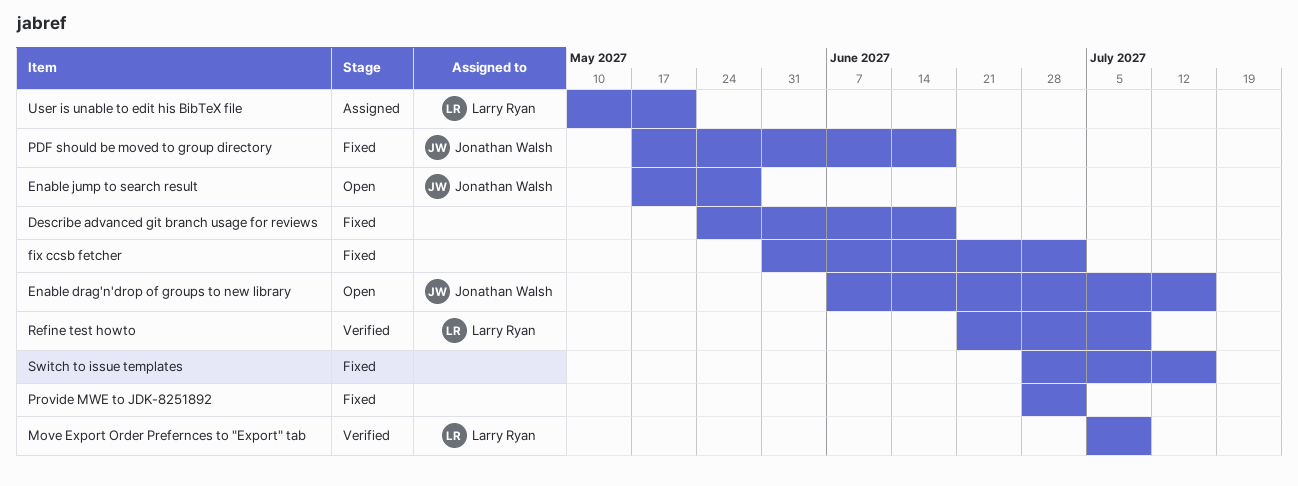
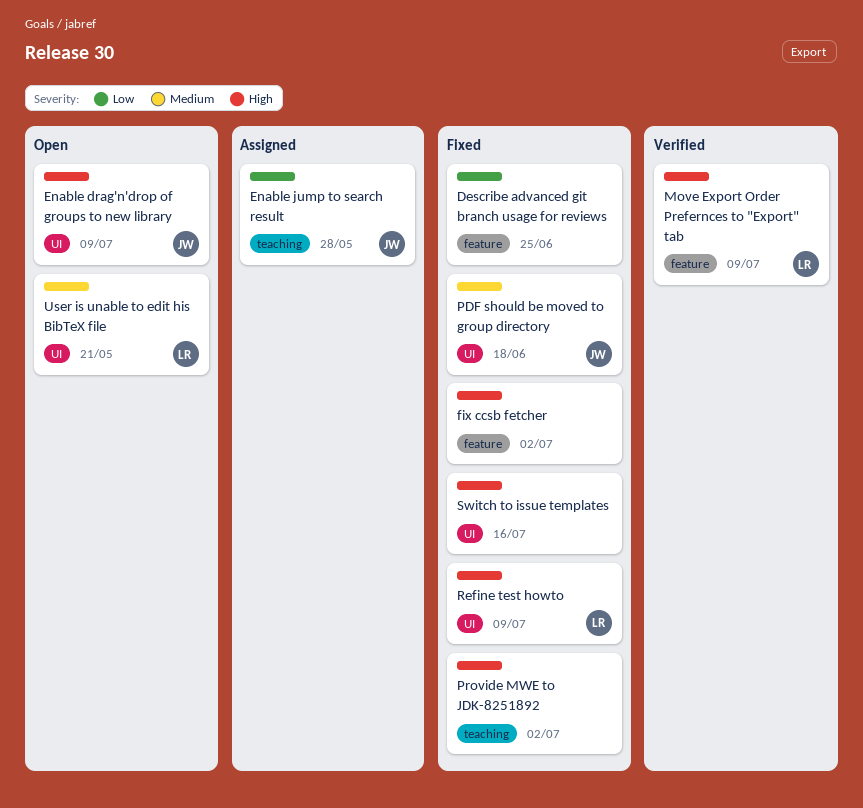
Describe advanced git branch usage for reviews, due: Jun 18 -> Jun 25
Enable drag'n'drop of groups to new library, due: Jul 16 -> Jul 9
Enable jump to search result, status: Open -> Assigned
Refine test howto, status: Verified -> Fixed
User is unable to edit his BibTeX file, status: Assigned -> Open

